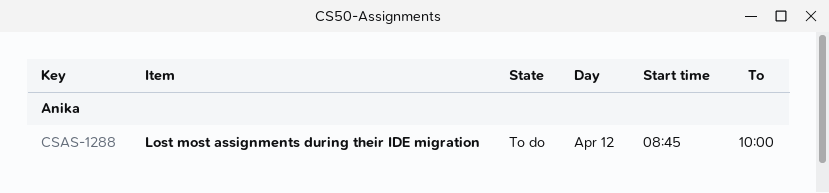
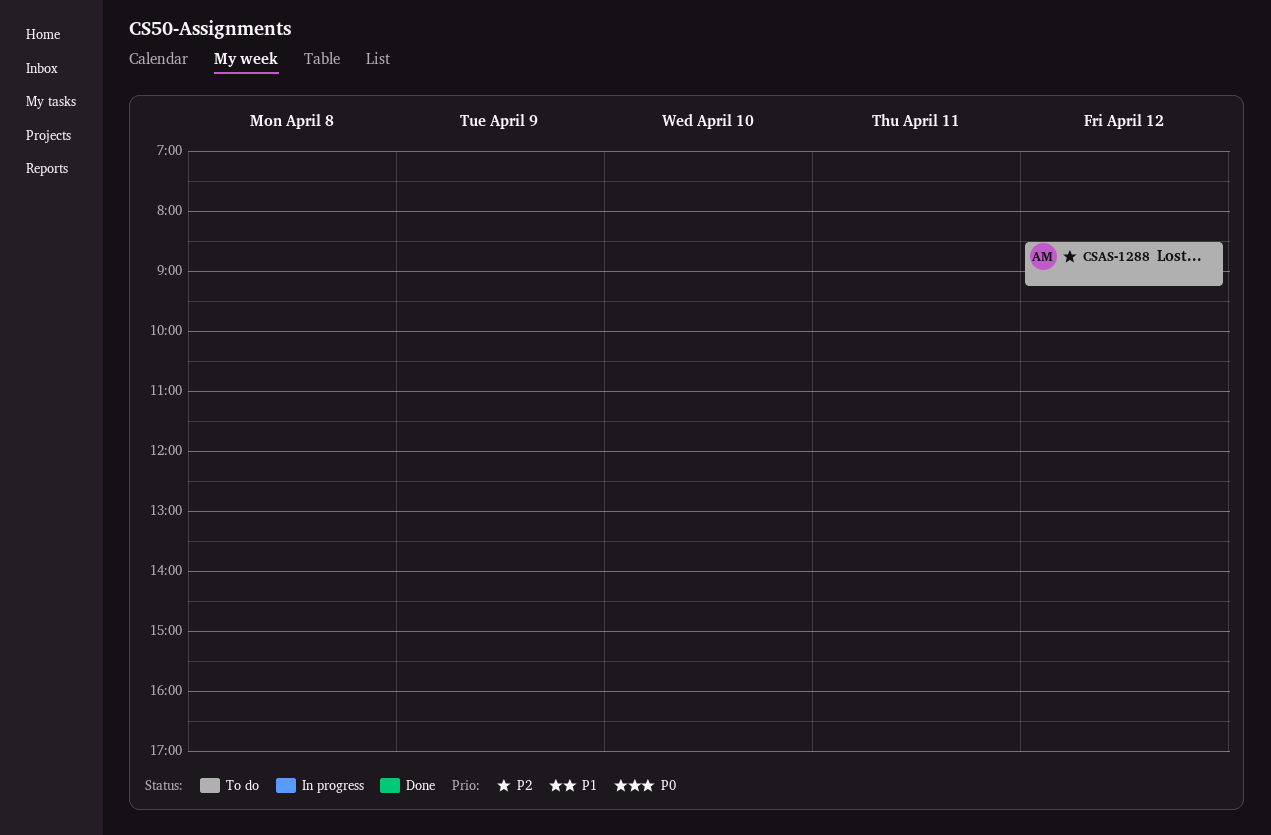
CSAS-1288, begins: 08:45 -> 08:30
CSAS-1288, ends: 10:00 -> 09:15

